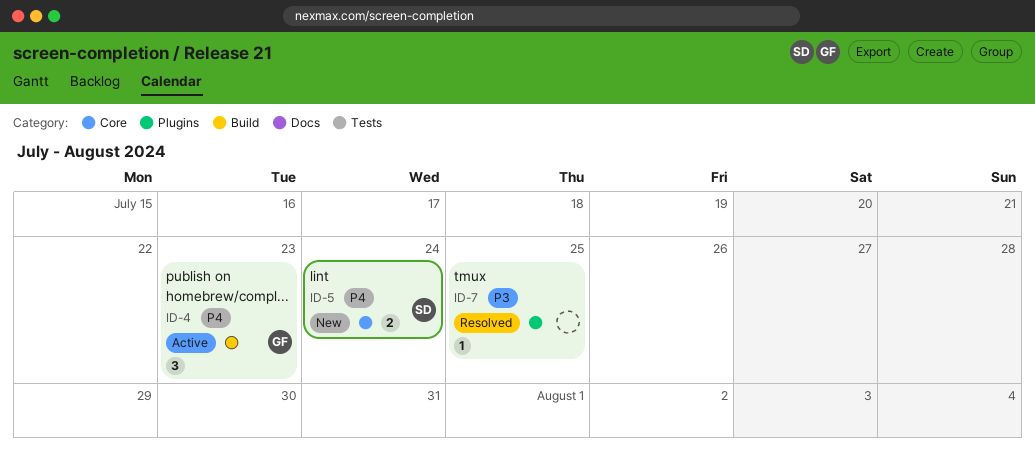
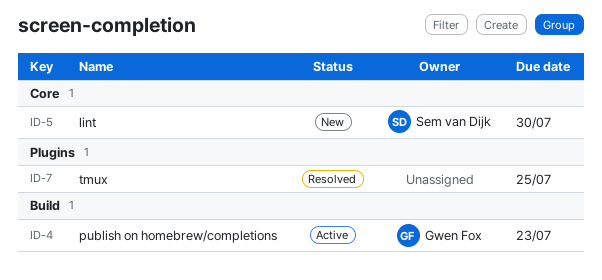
ID-5, due: Jul 24 -> Jul 30

